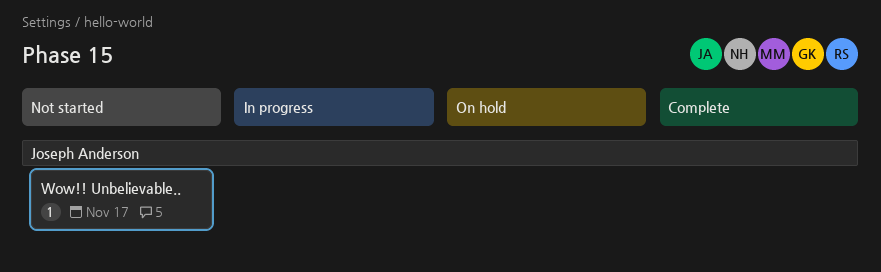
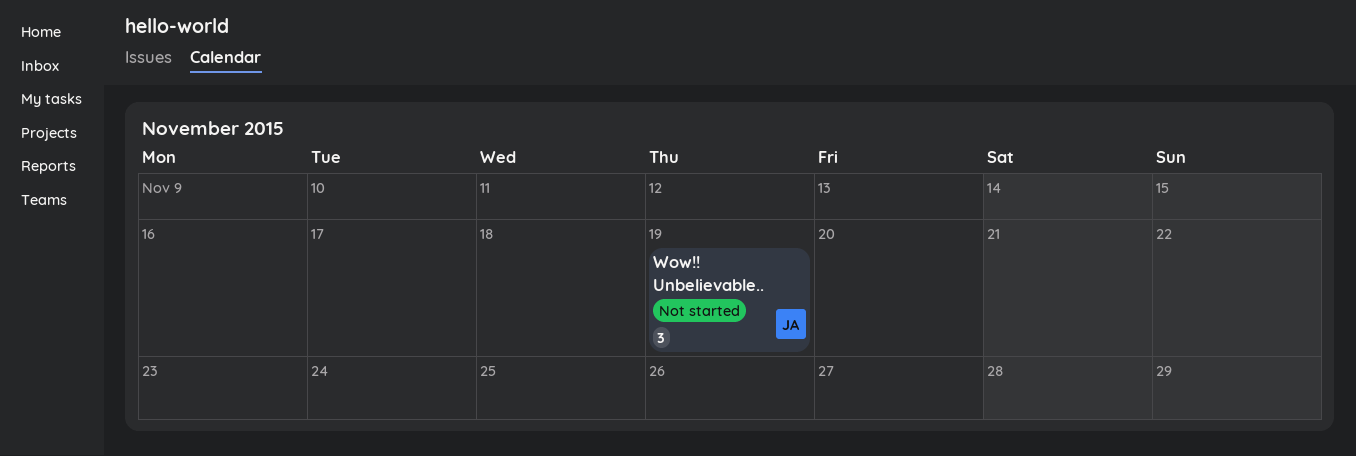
Wow!! Unbelievable.., estimate: 1 -> 3
Wow!! Unbelievable.., due: Nov 17 -> Nov 19

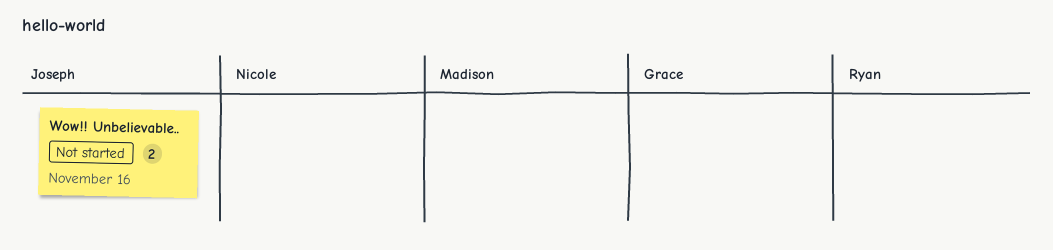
Wow!! Unbelievable.., estimate: 3 -> 2
Wow!! Unbelievable.., due: Nov 19 -> Nov 16

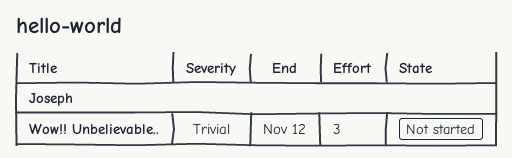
Wow!! Unbelievable.., estimate: 2 -> 3
Wow!! Unbelievable.., due: Nov 16 -> Nov 12

